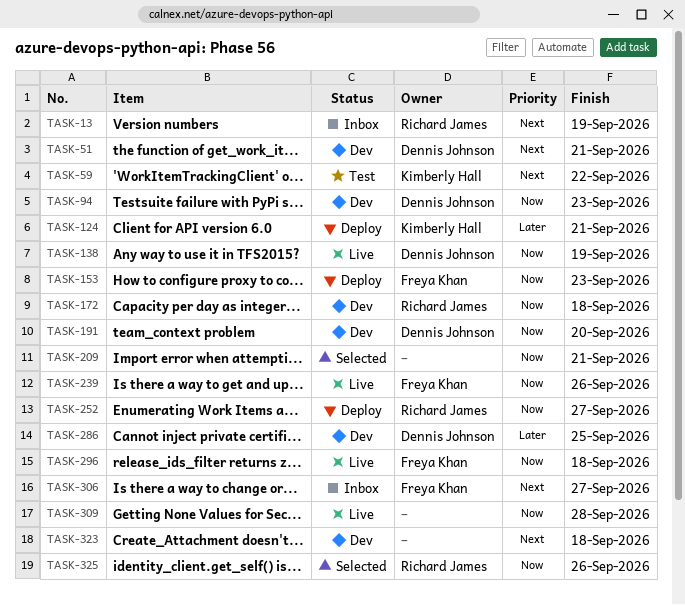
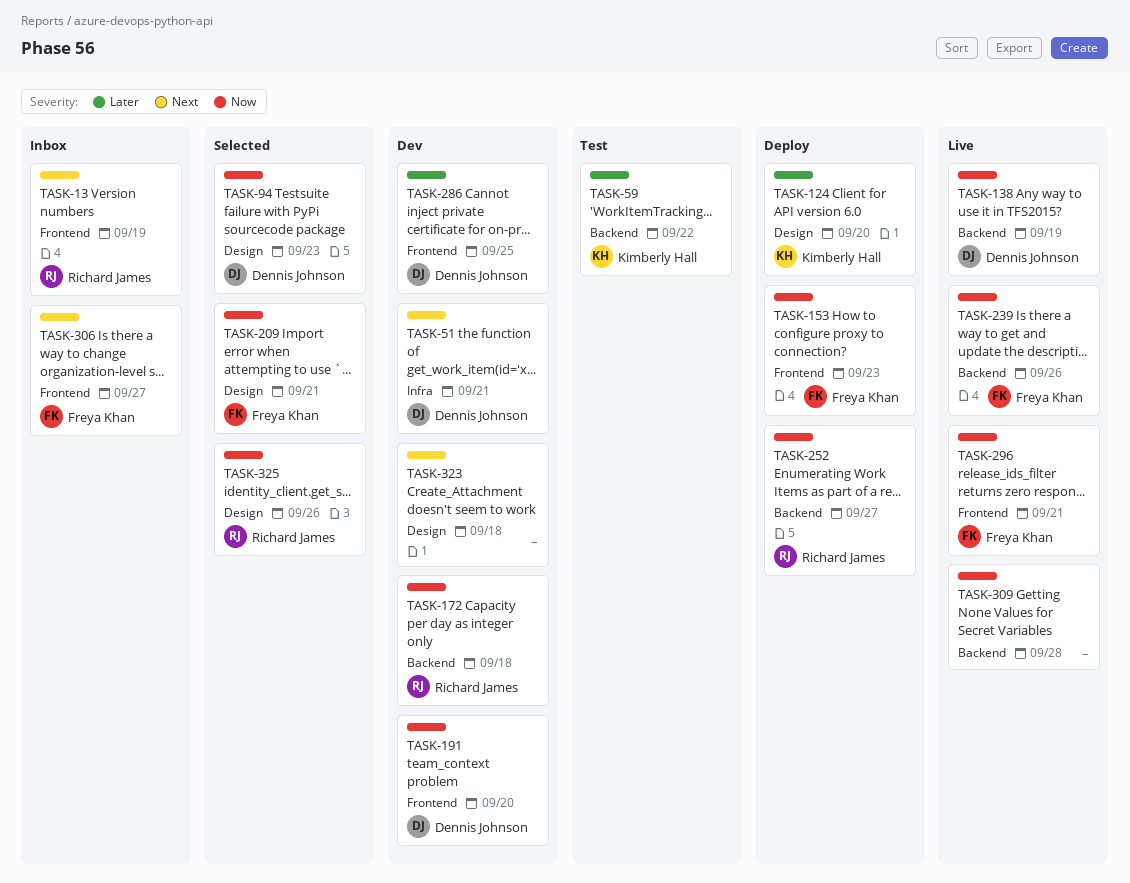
TASK-59, priority: Next -> Later
TASK-94, status: Dev -> Selected
TASK-124, due: Sep 21 -> Sep 20
TASK-209, owner: none -> Freya Khan
TASK-296, due: Sep 18 -> Sep 21

